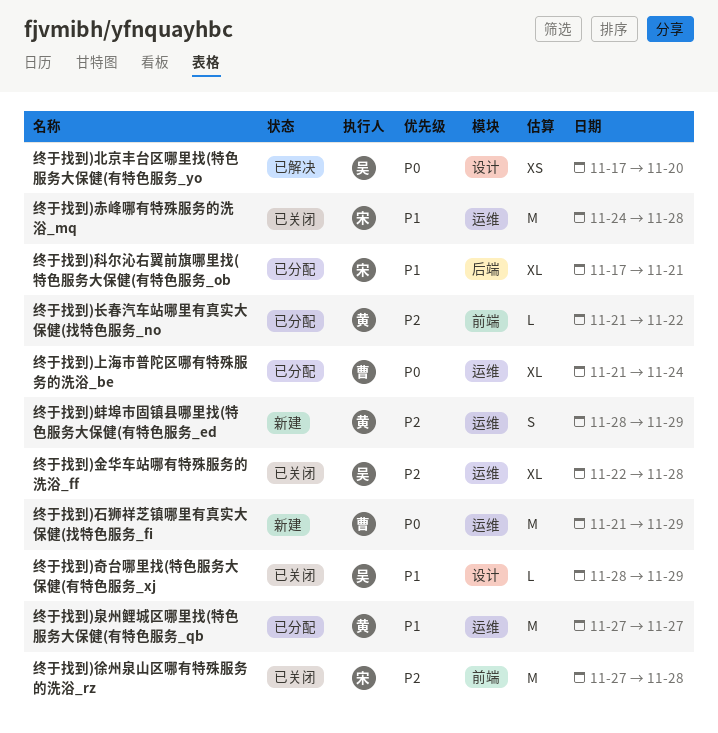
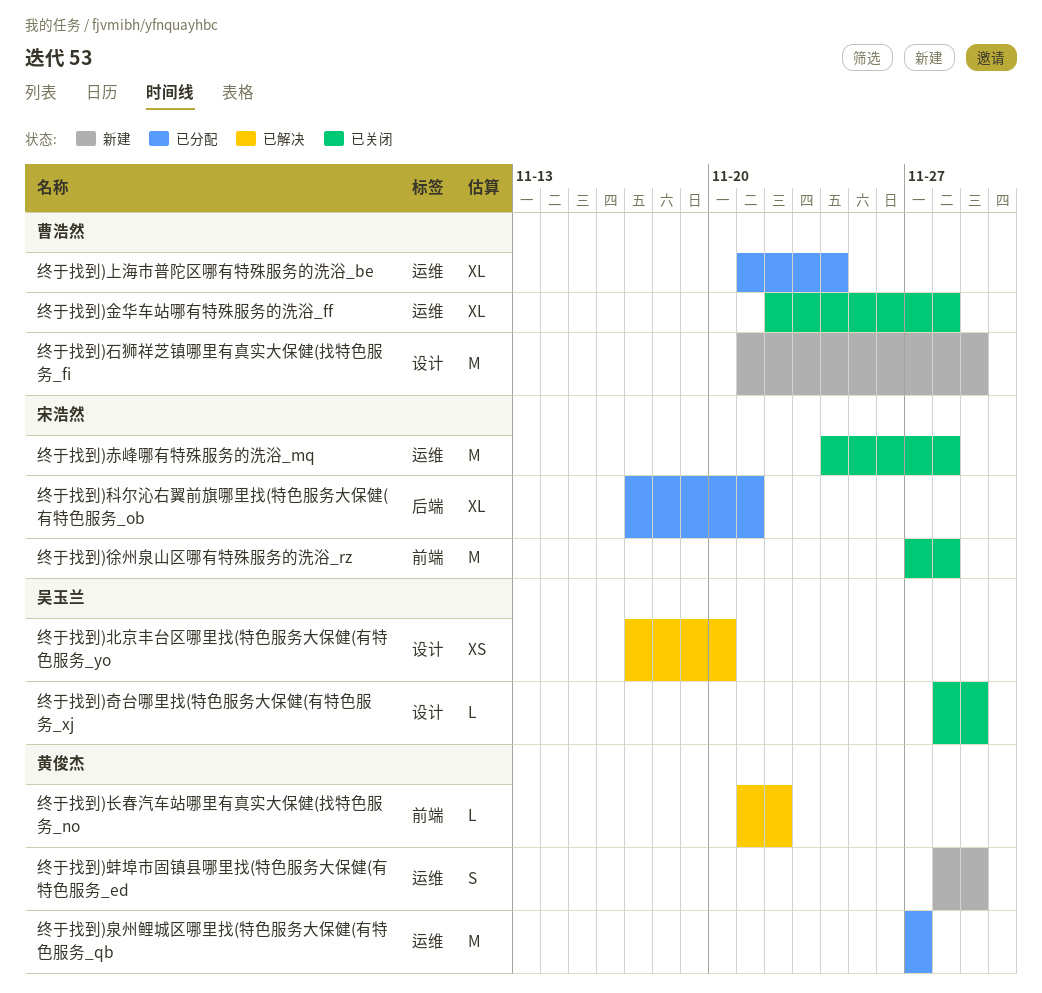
终于找到)石狮祥芝镇哪里有真实大保健(找特色服务_fi, label: 运维 -> 设计
终于找到)金华车站哪有特殊服务的洗浴_ff, owner: 吴玉兰 -> 曹浩然
终于找到)长春汽车站哪里有真实大保健(找特色服务_no, status: 已分配 -> 已解决

